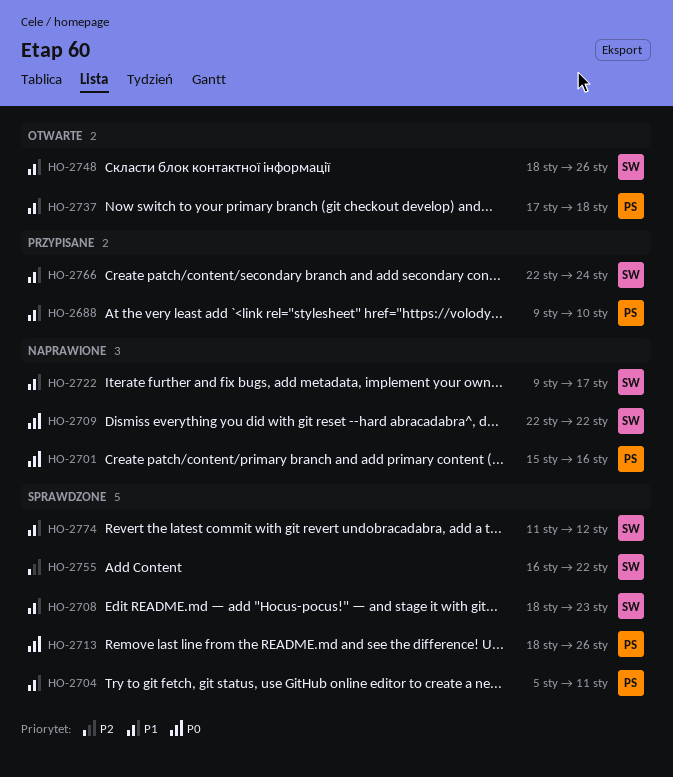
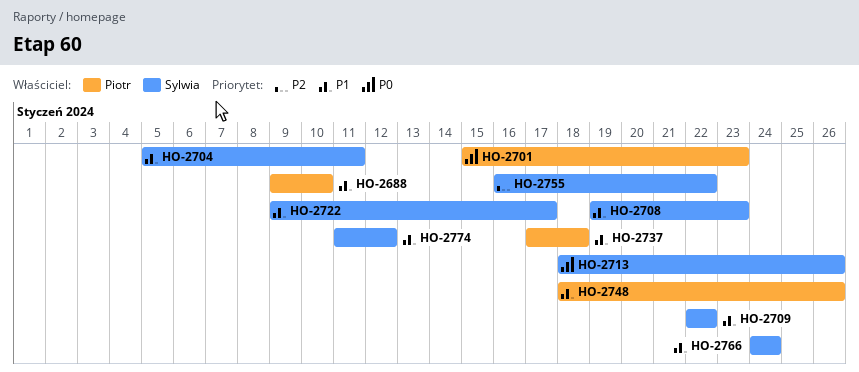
HO-2701, due: Jan 16 -> Jan 23
HO-2704, owner: Piotr -> Sylwia
HO-2708, start: Jan 18 -> Jan 19
HO-2709, priority: P0 -> P1
HO-2713, owner: Piotr -> Sylwia
HO-2748, owner: Sylwia -> Piotr
HO-2766, start: Jan 22 -> Jan 24

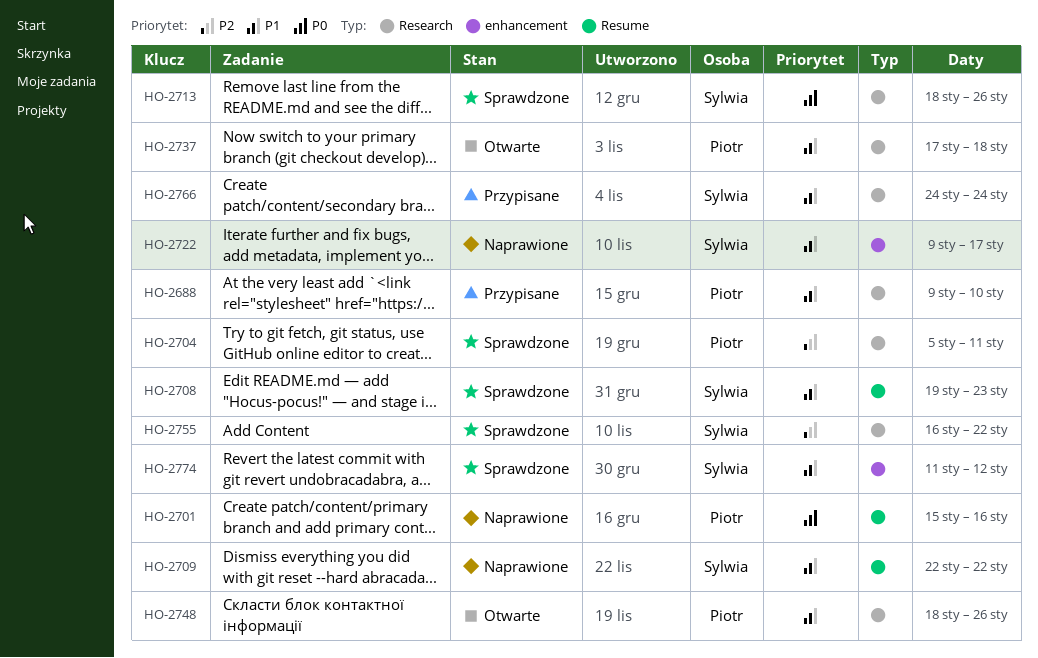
HO-2701, due: Jan 23 -> Jan 16
HO-2704, owner: Sylwia -> Piotr
HO-2704, priority: P1 -> P2

